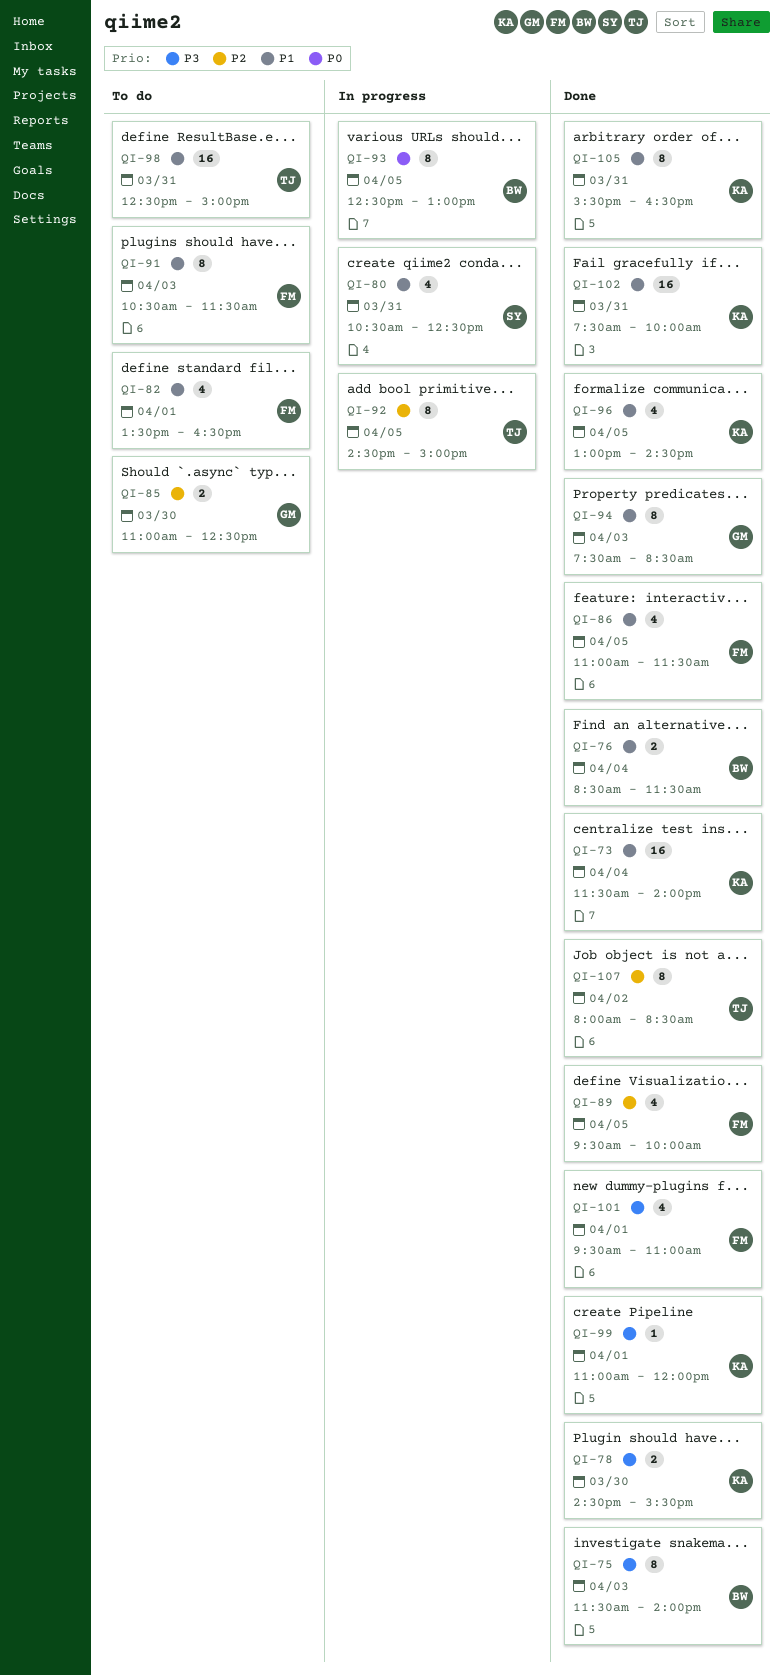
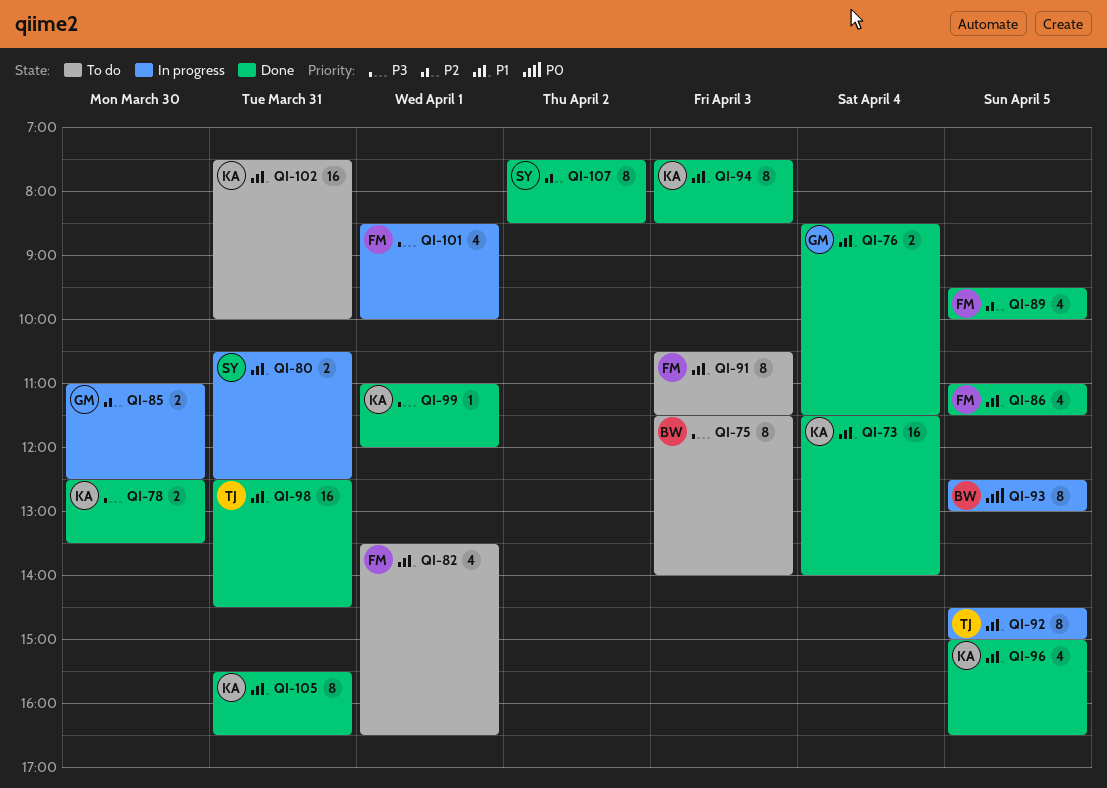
QI-75, status: Done -> To do
QI-76, owner: BW -> GM
QI-78, begins: 14:30 -> 12:30
QI-78, ends: 15:30 -> 13:30
QI-80, estimate: 4 -> 2
QI-85, status: To do -> In progress
QI-92, priority: P2 -> P1
QI-94, owner: GM -> KA
QI-96, begins: 13:00 -> 15:00
QI-96, ends: 14:30 -> 16:30
QI-98, status: To do -> Done
QI-98, ends: 15:00 -> 14:30
QI-101, status: Done -> In progress
QI-101, begins: 09:30 -> 08:30
QI-101, ends: 11:00 -> 10:00
QI-102, status: Done -> To do
QI-107, owner: TJ -> SY
QI-107, begins: 08:00 -> 07:30

